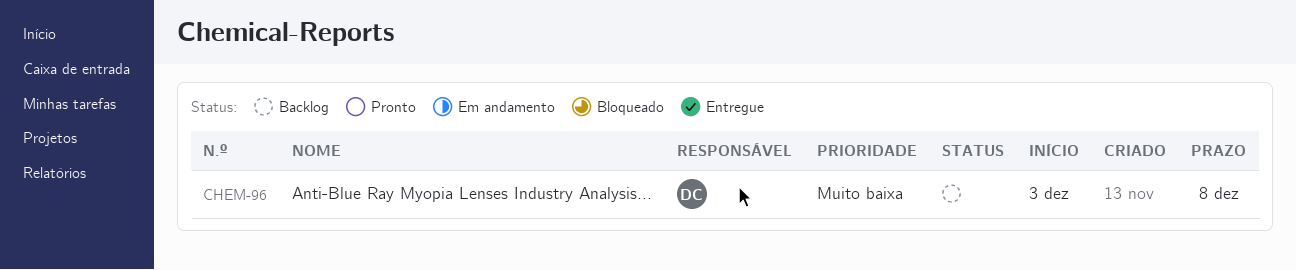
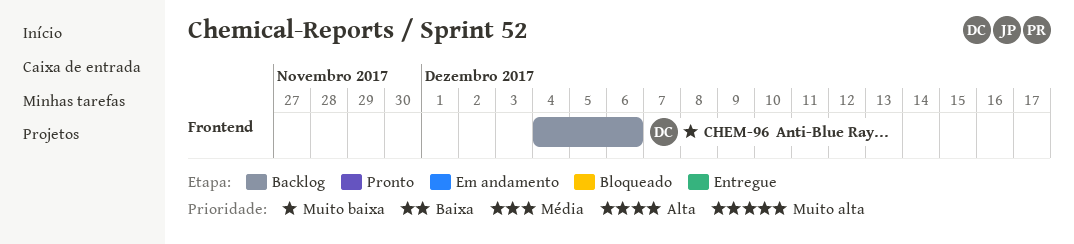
CHEM-96, start: Dec 3 -> Dec 4
CHEM-96, due: Dec 8 -> Dec 6

